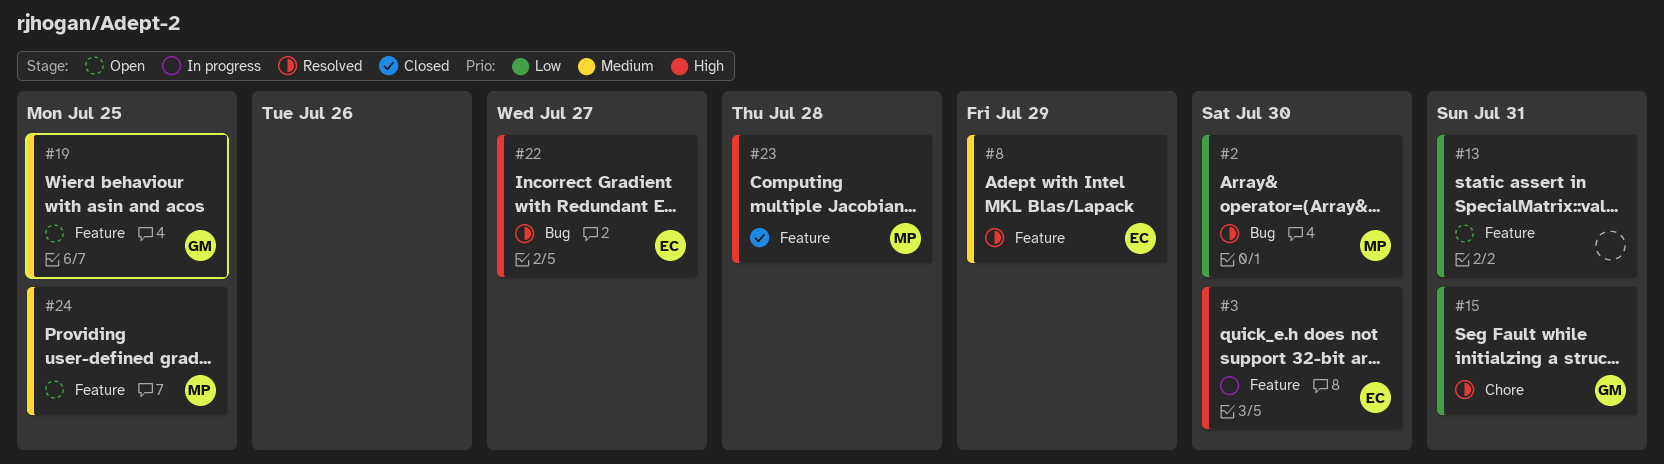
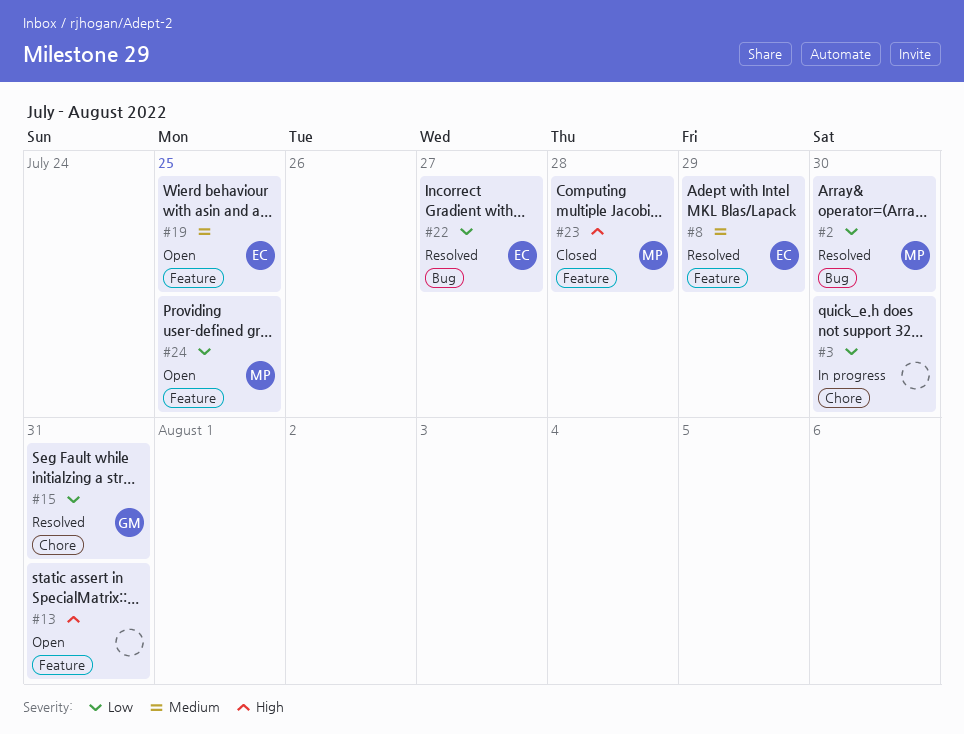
#3, owner: EC -> none
#3, priority: High -> Low
#3, label: Feature -> Chore
#13, priority: Low -> High
#19, owner: GM -> EC
#22, priority: High -> Low
#24, priority: Medium -> Low

